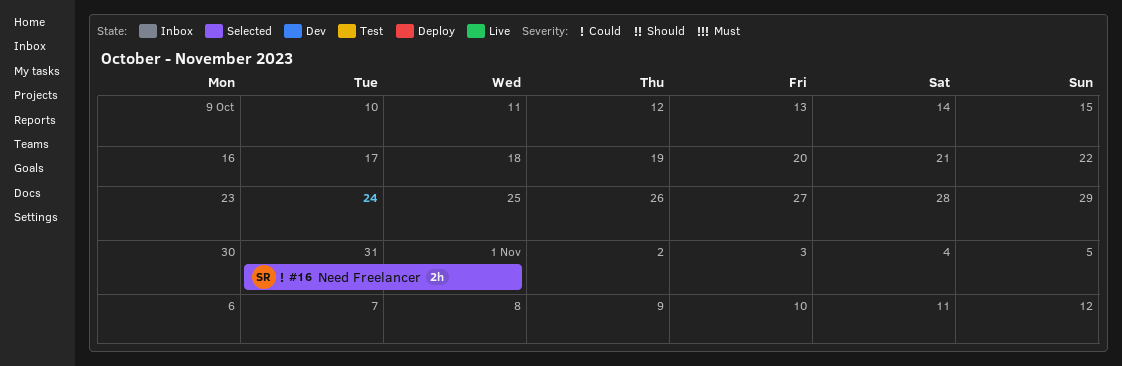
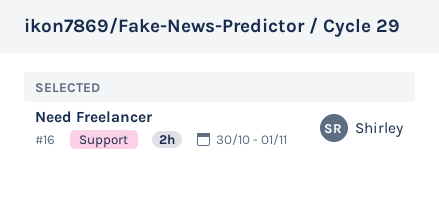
#16, start: Oct 31 -> Oct 30

